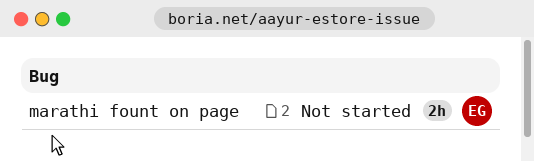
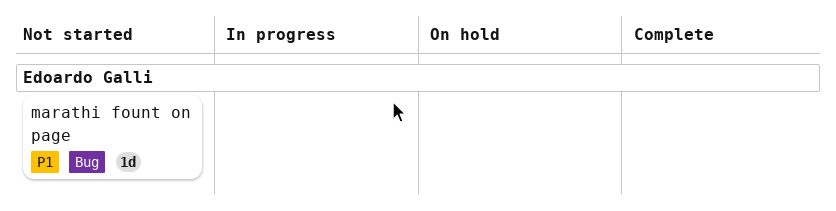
marathi fount on page, estimate: 2h -> 1d

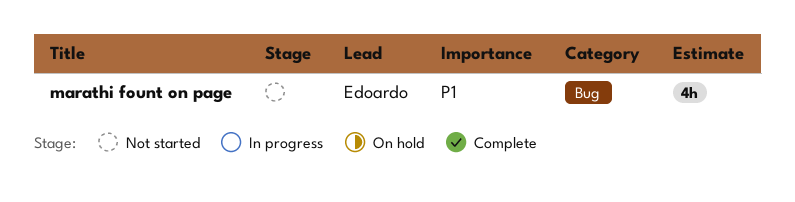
marathi fount on page, estimate: 1d -> 4h

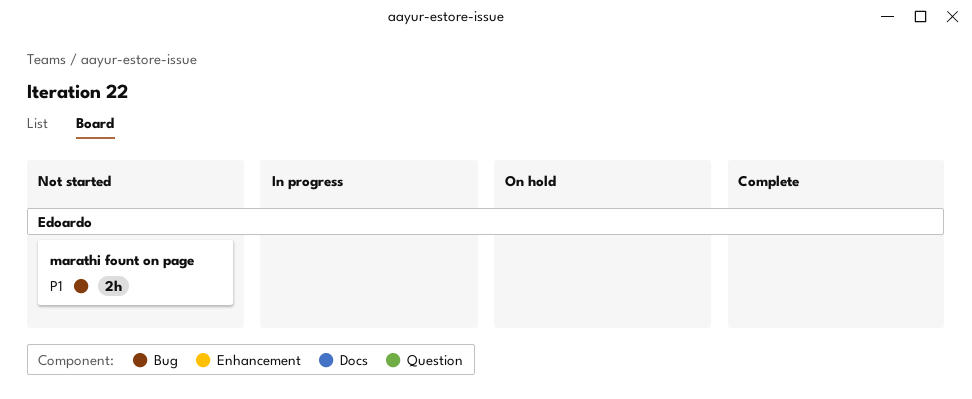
marathi fount on page, estimate: 4h -> 2h

